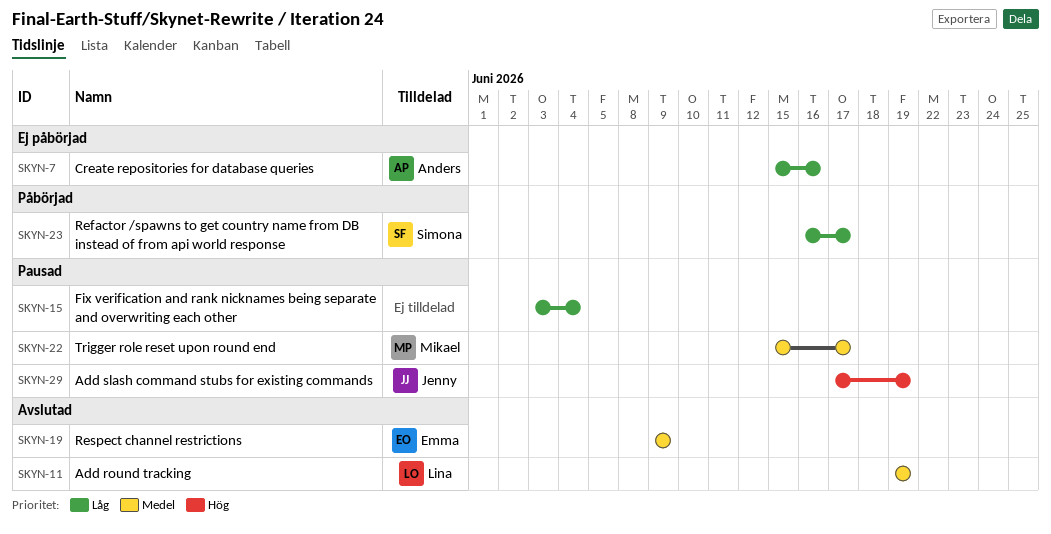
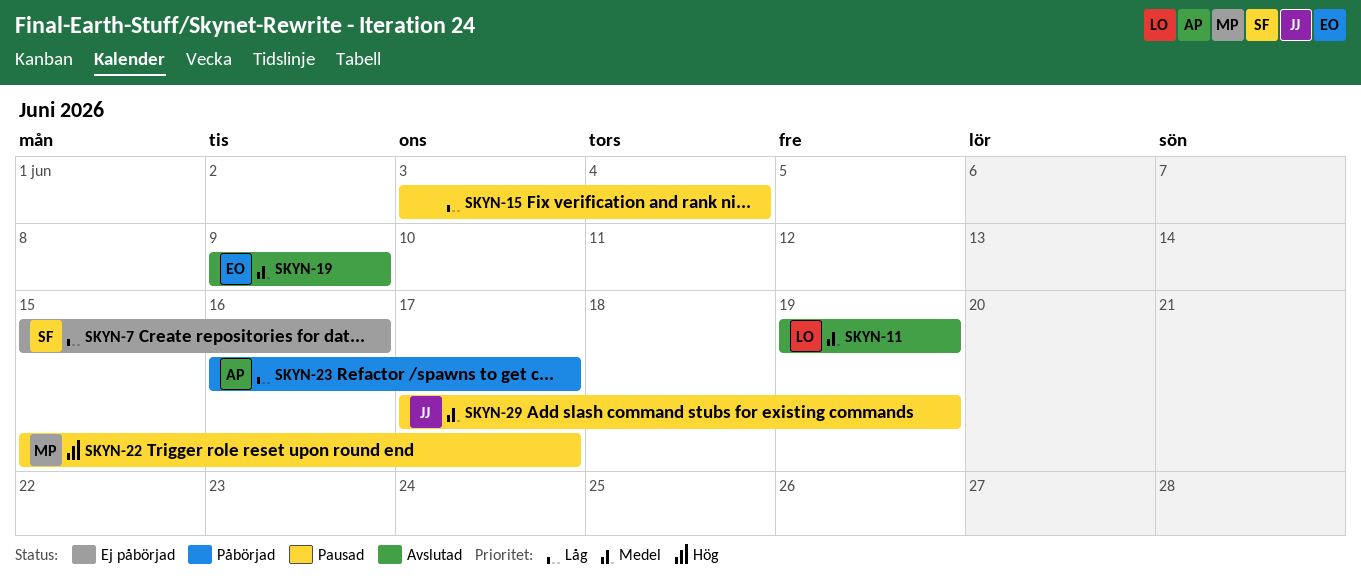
SKYN-7, owner: Anders -> Simona
SKYN-22, priority: Medel -> Hög
SKYN-23, owner: Simona -> Anders
SKYN-29, priority: Hög -> Medel

